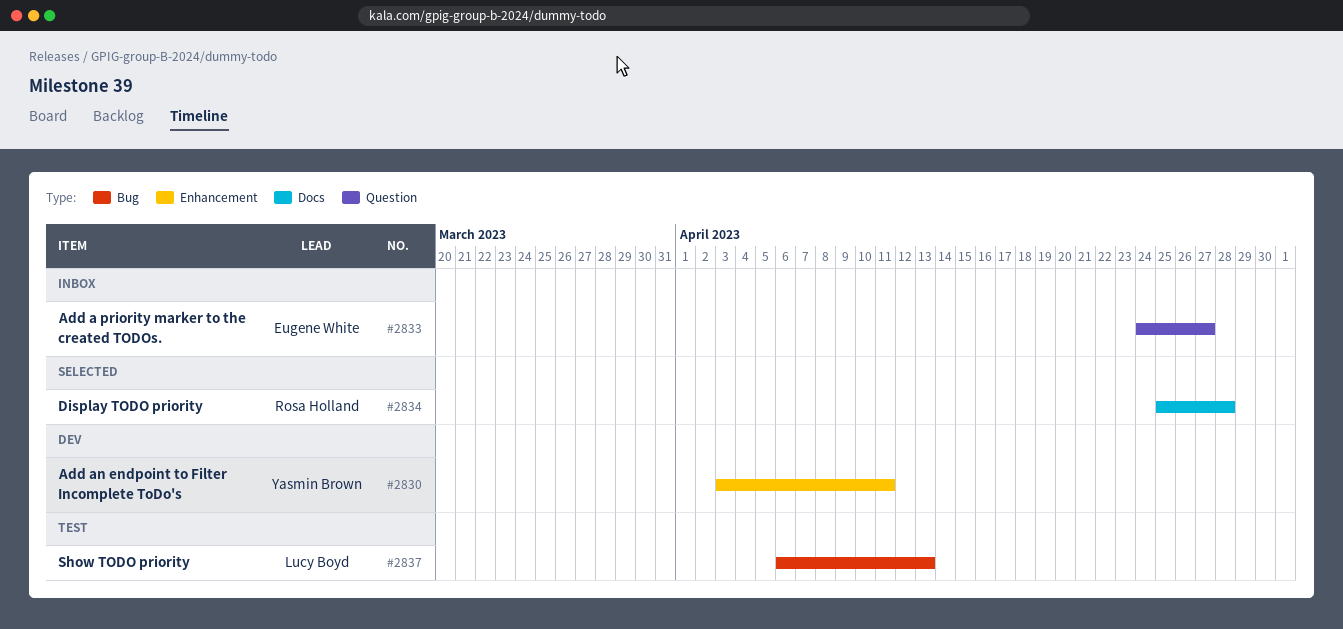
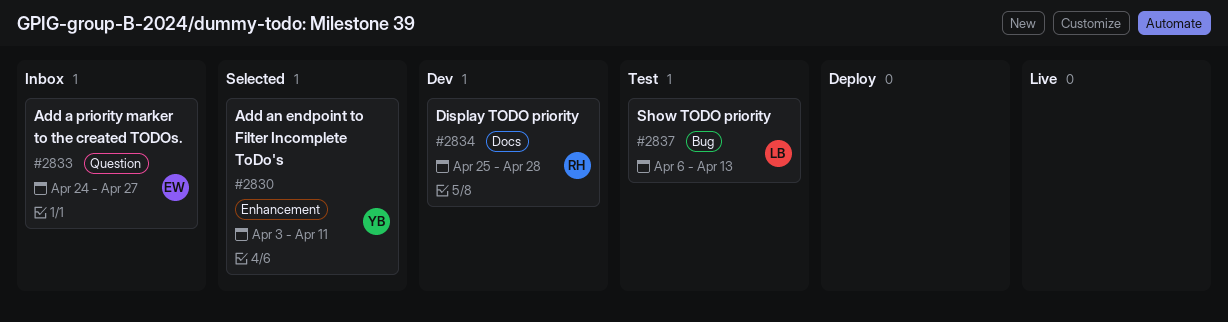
#2830, status: Dev -> Selected
#2834, status: Selected -> Dev

